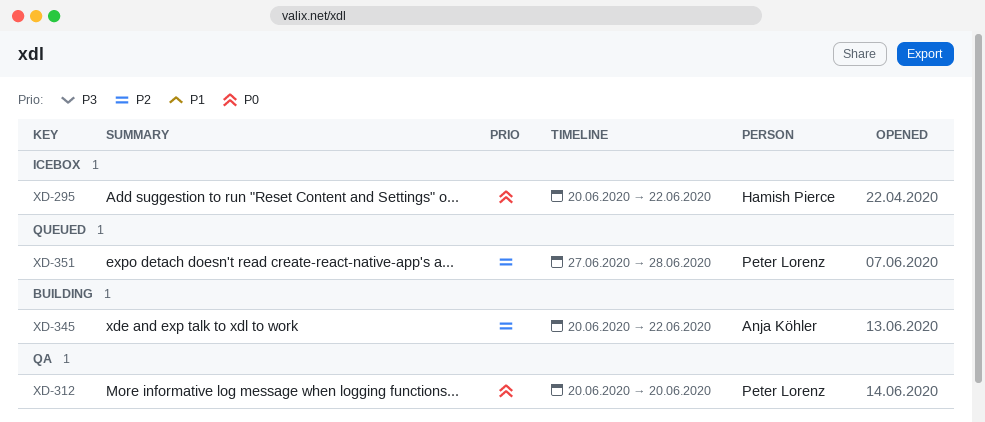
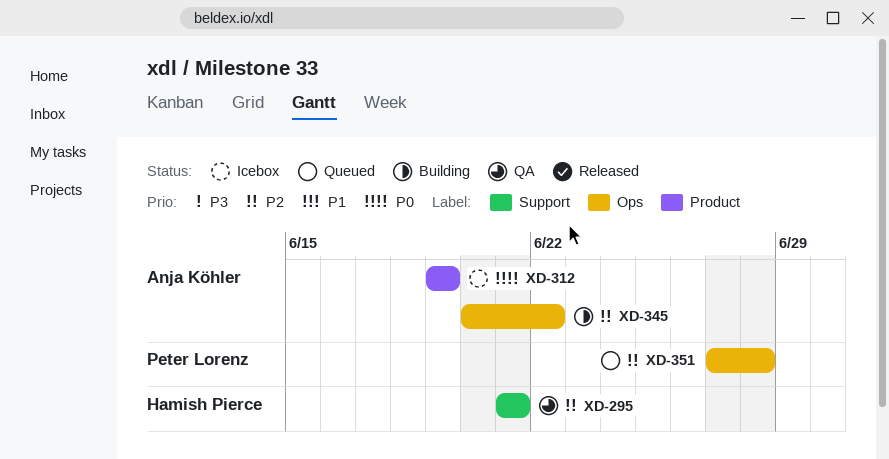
XD-295, status: Icebox -> QA
XD-295, priority: P0 -> P2
XD-295, start: Jun 20 -> Jun 21
XD-295, due: Jun 22 -> Jun 21
XD-312, status: QA -> Icebox
XD-312, owner: Peter Lorenz -> Anja Köhler
XD-312, start: Jun 20 -> Jun 19
XD-312, due: Jun 20 -> Jun 19

